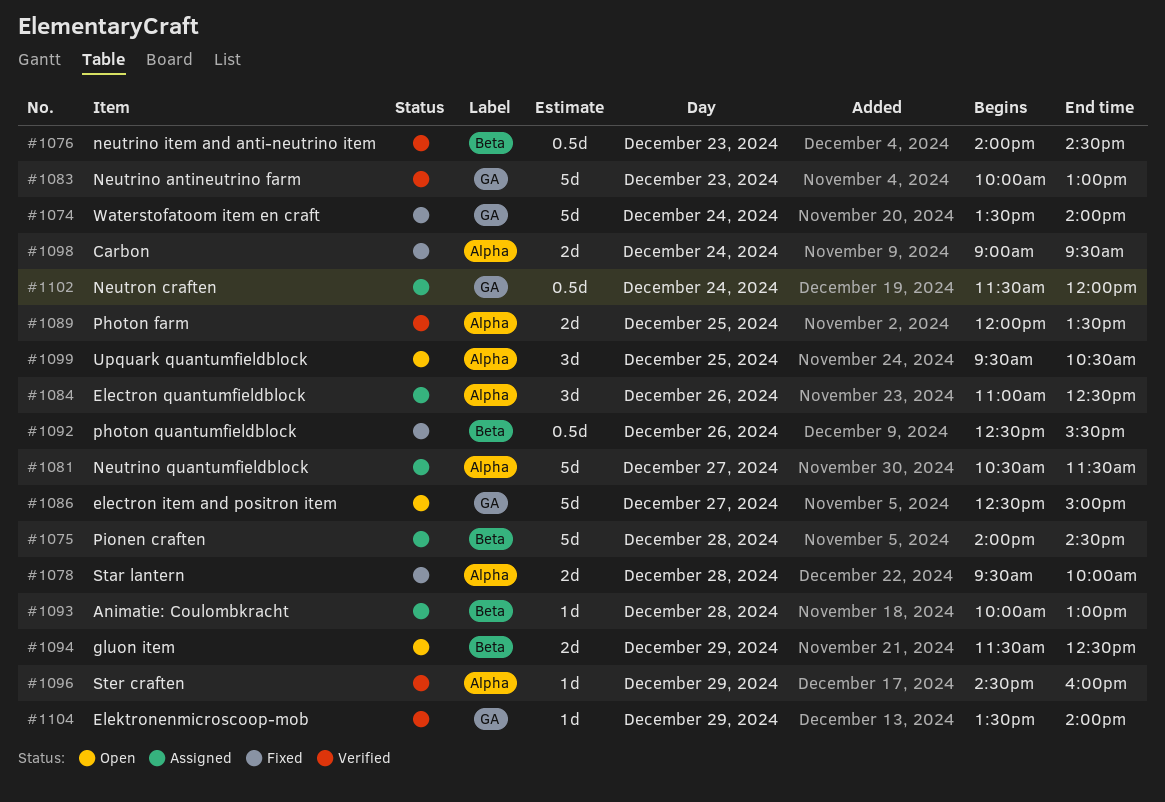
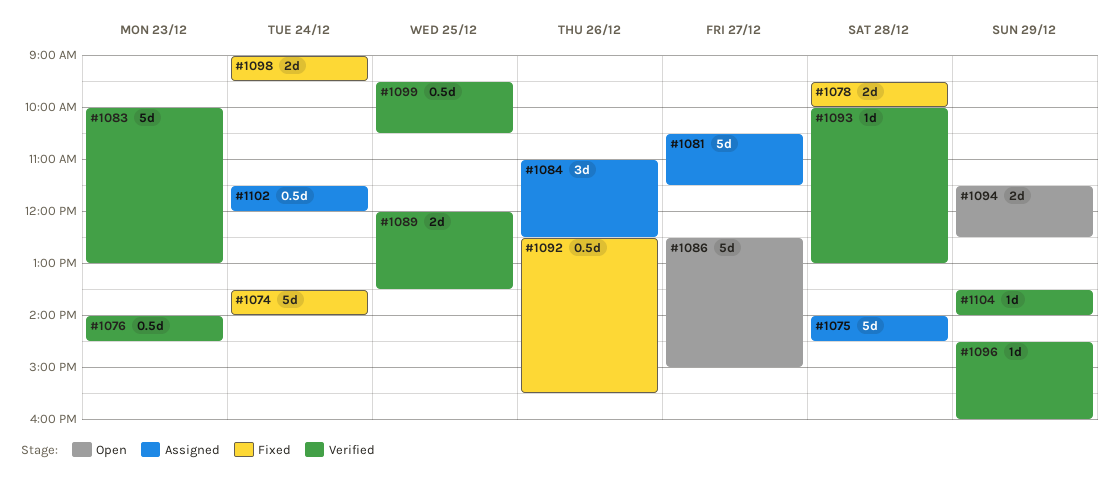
#1093, status: Assigned -> Verified
#1099, status: Open -> Verified
#1099, estimate: 3d -> 0.5d

